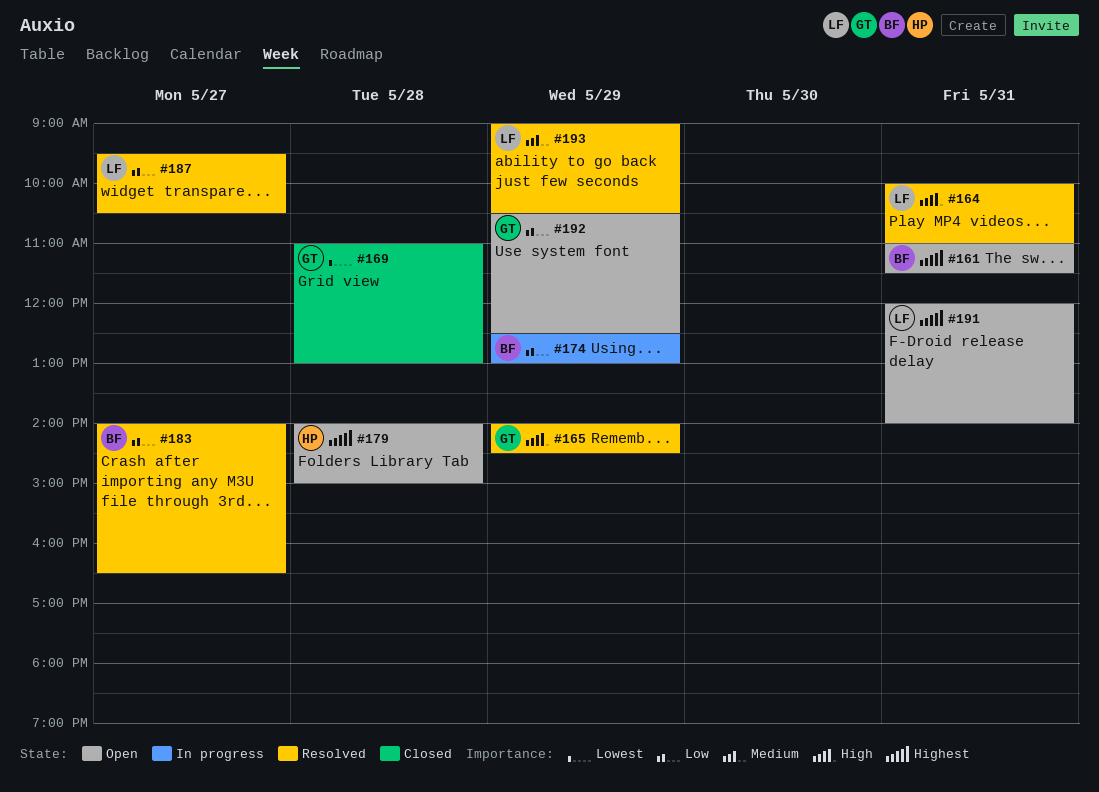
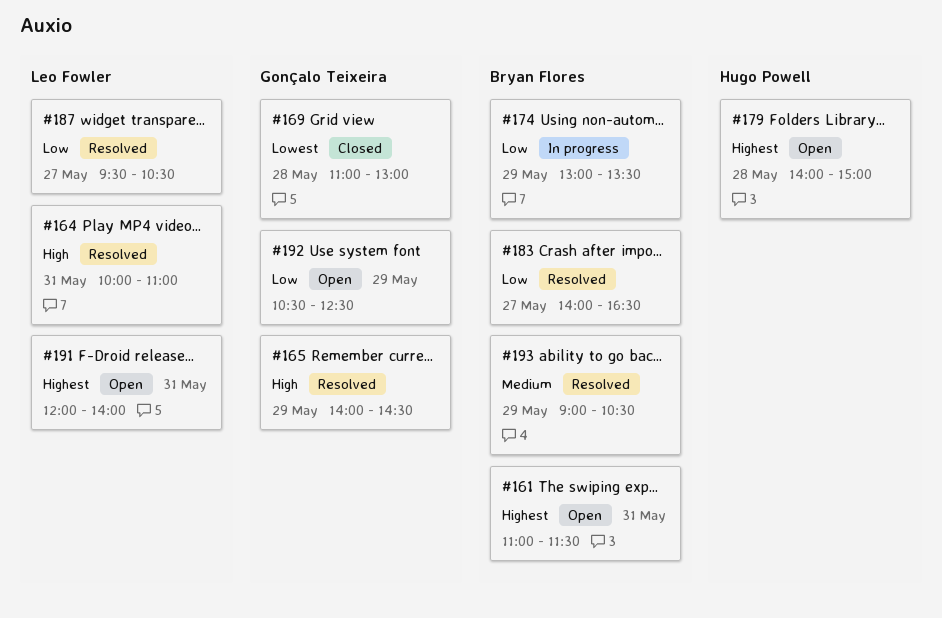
#174, begins: 12:30 -> 13:00
#174, ends: 13:00 -> 13:30
#193, owner: Leo Fowler -> Bryan Flores

